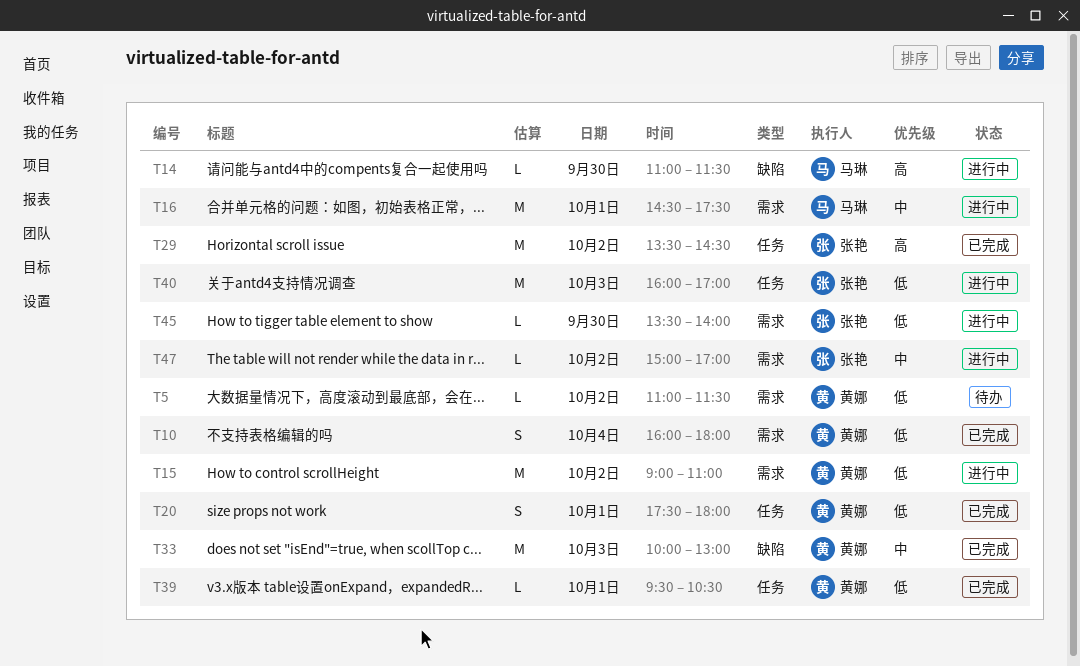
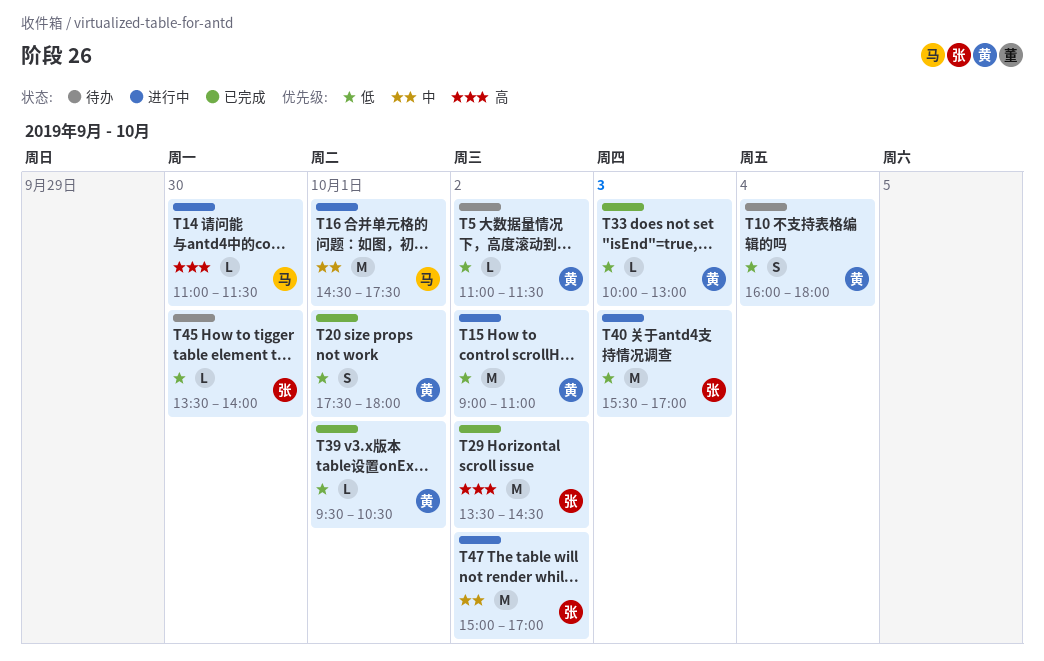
T10, status: 已完成 -> 待办
T33, priority: 中 -> 低
T33, estimate: M -> L
T40, begins: 16:00 -> 15:30
T45, status: 进行中 -> 待办
T47, estimate: L -> M

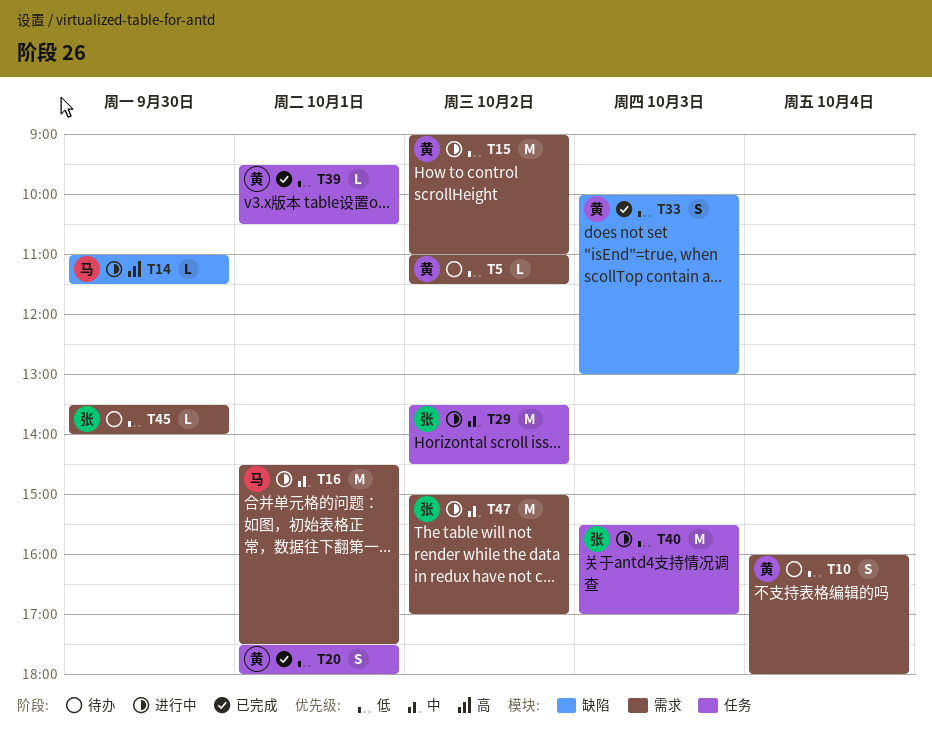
T29, status: 已完成 -> 进行中
T29, priority: 高 -> 中
T33, estimate: L -> S

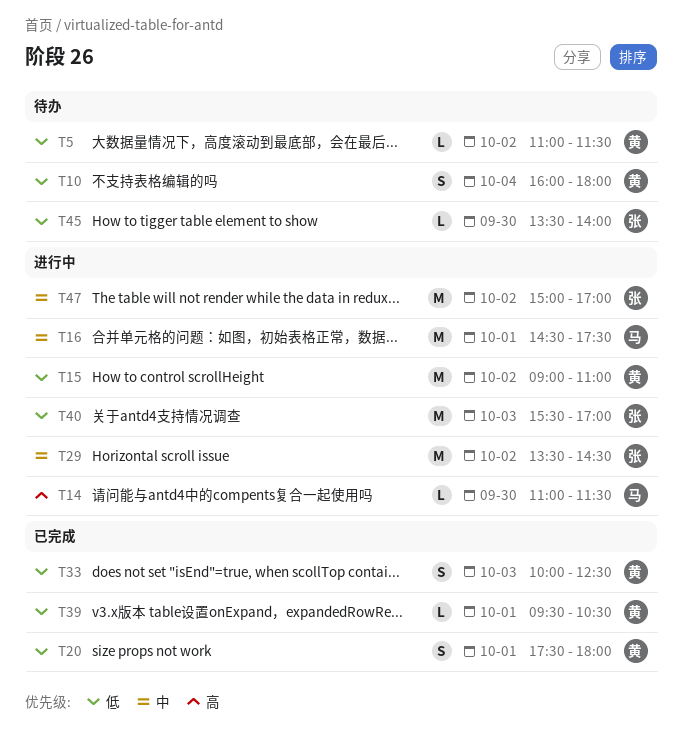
T33, ends: 13:00 -> 12:30

